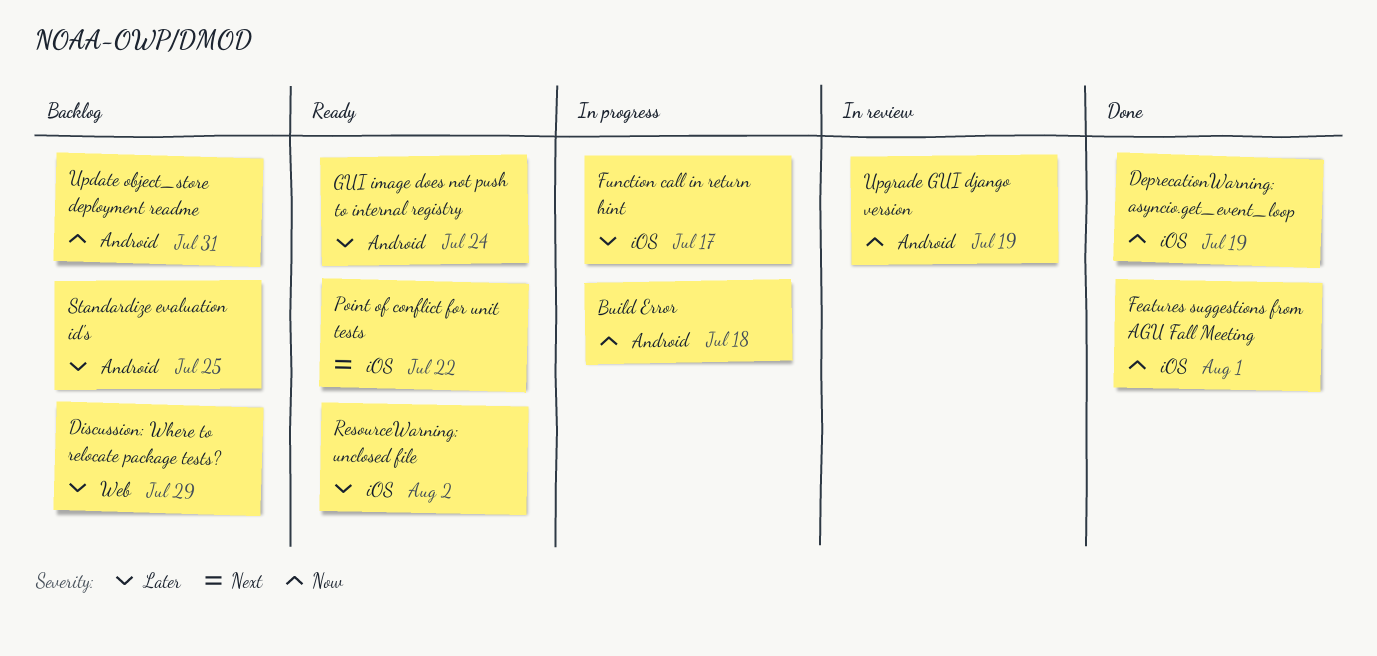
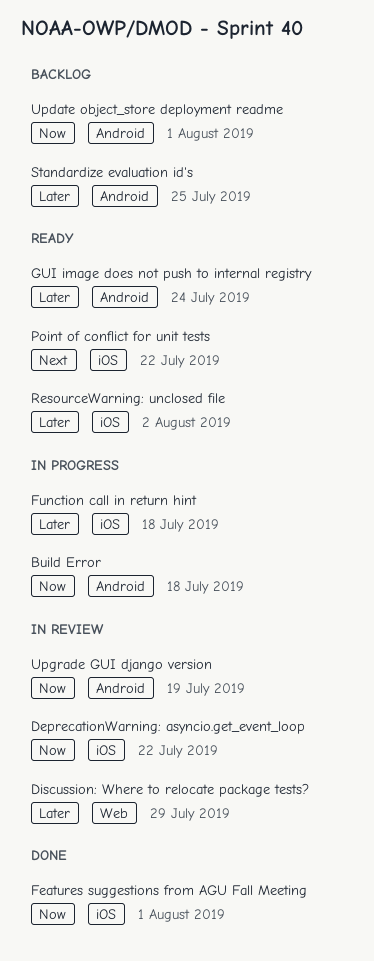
DeprecationWarning: asyncio.get_event_loop, status: Done -> In review
DeprecationWarning: asyncio.get_event_loop, due: Jul 19 -> Jul 22
Discussion: Where to relocate package tests?, status: Backlog -> In review
Function call in return hint, due: Jul 17 -> Jul 18
Update object_store deployment readme, due: Jul 31 -> Aug 1

